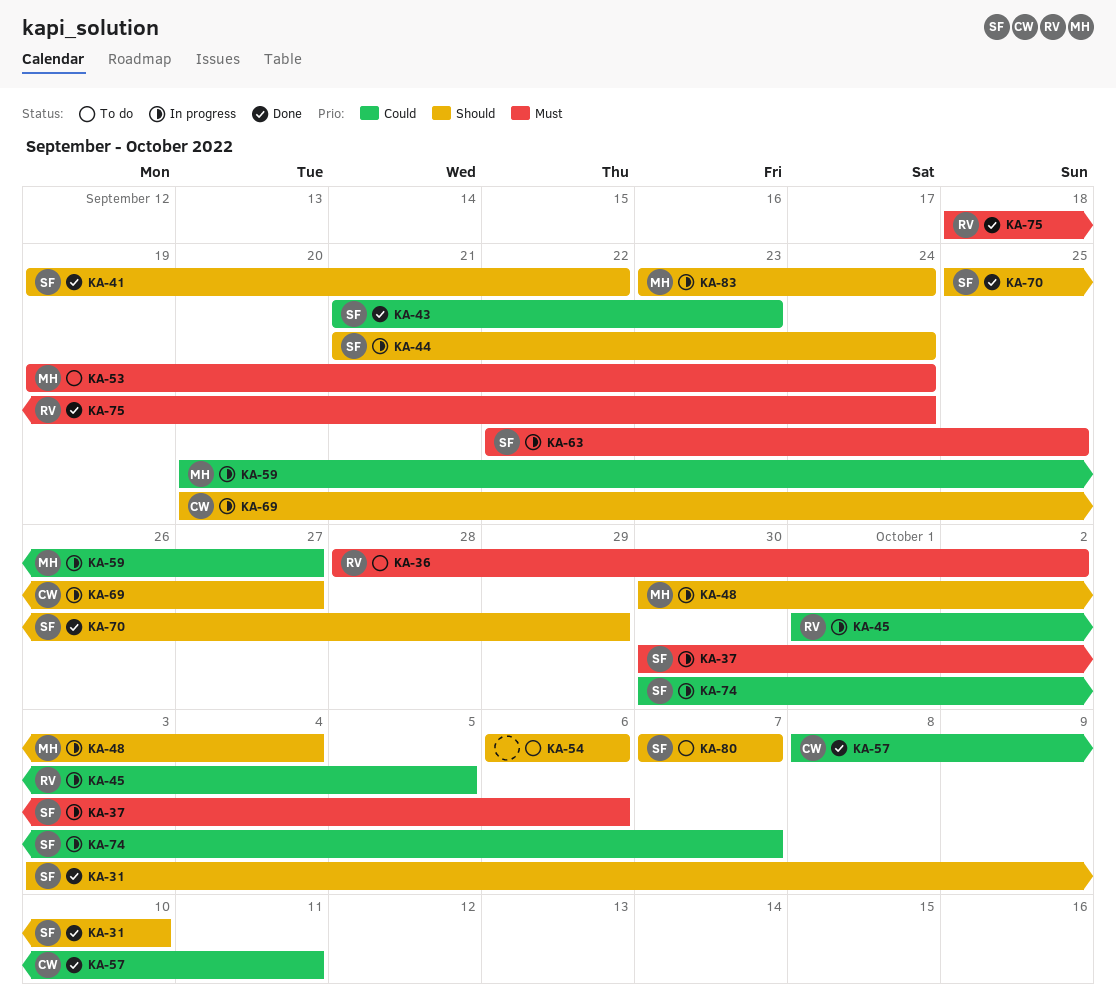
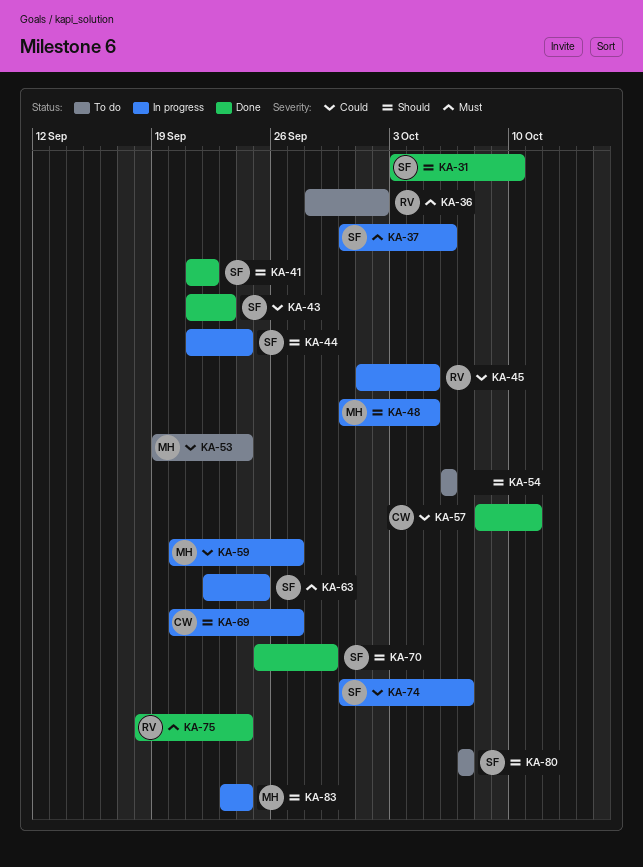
KA-41, start: Sep 19 -> Sep 21
KA-48, due: Oct 4 -> Oct 5
KA-53, priority: Must -> Could

